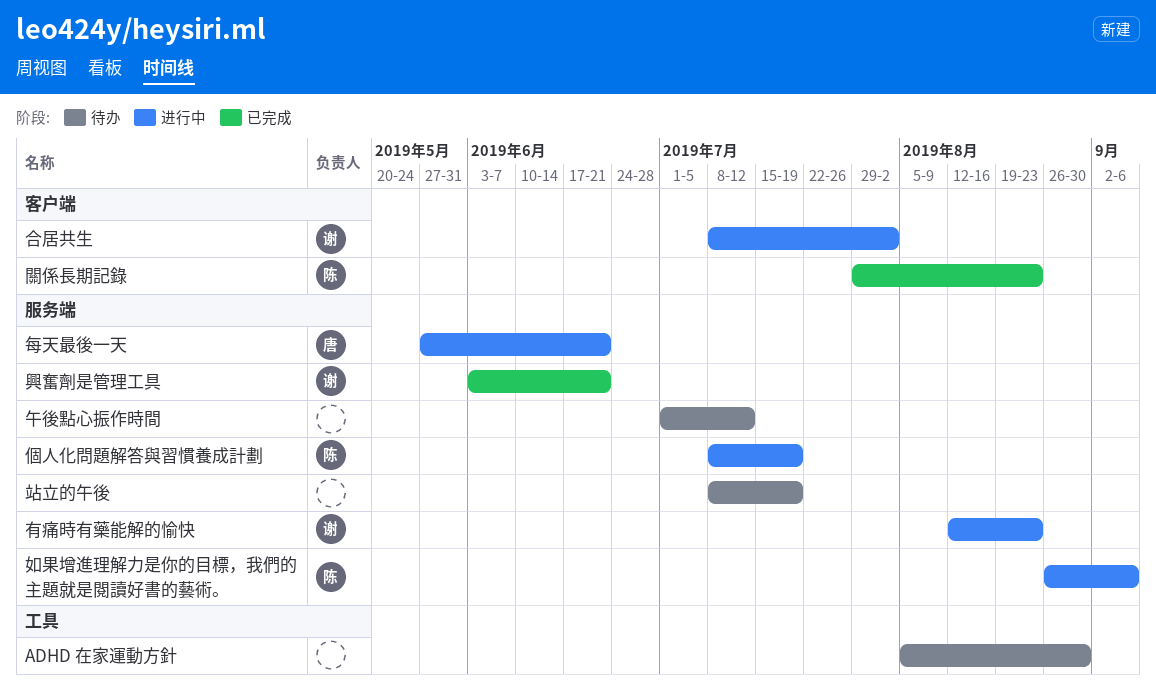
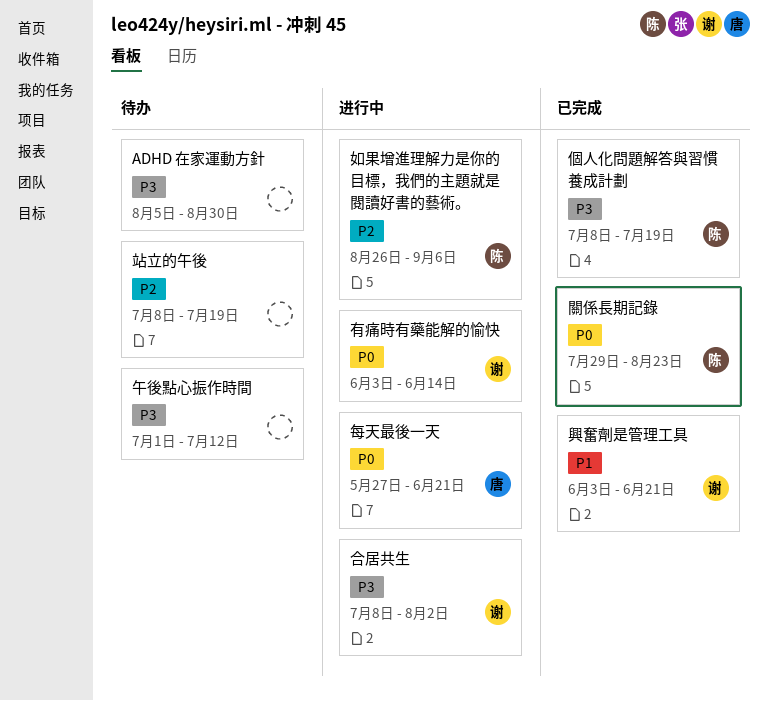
個人化問題解答與習慣養成計劃, status: 进行中 -> 已完成
有痛時有藥能解的愉快, start: Aug 12 -> Jun 3
有痛時有藥能解的愉快, due: Aug 23 -> Jun 14

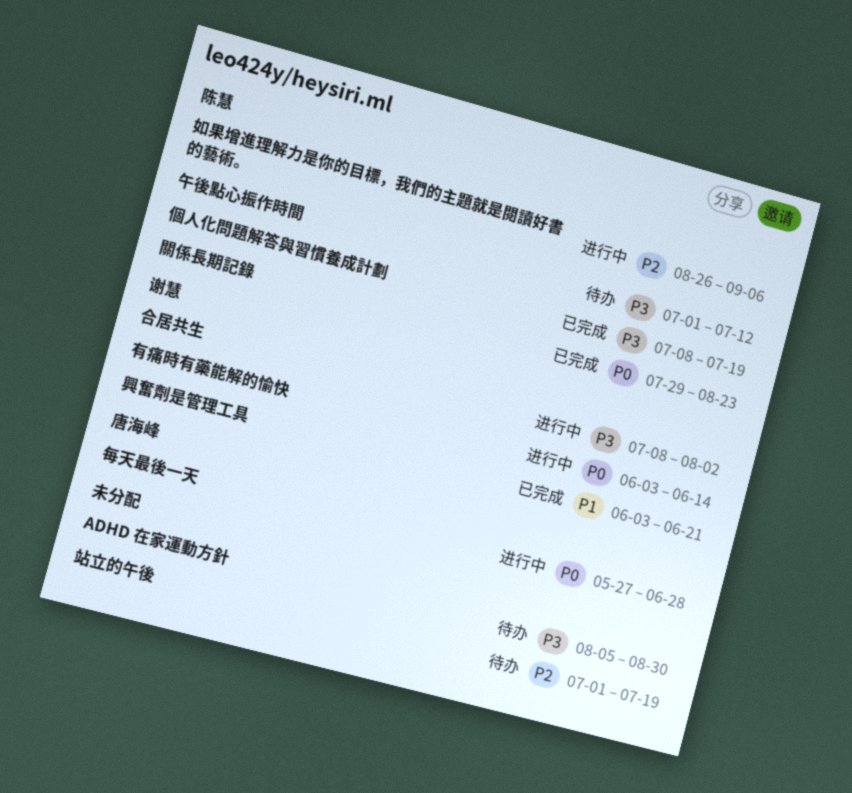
午後點心振作時間, owner: none -> 陈慧
每天最後一天, due: Jun 21 -> Jun 28
站立的午後, start: Jul 8 -> Jul 1

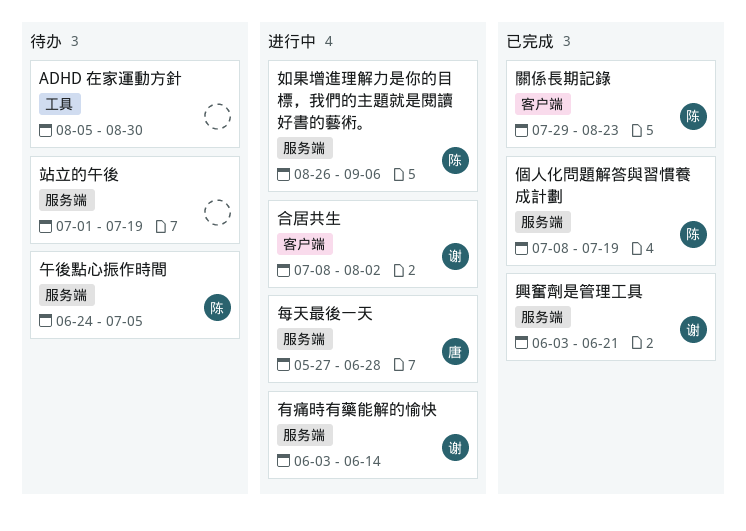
午後點心振作時間, start: Jul 1 -> Jun 24
午後點心振作時間, due: Jul 12 -> Jul 5

